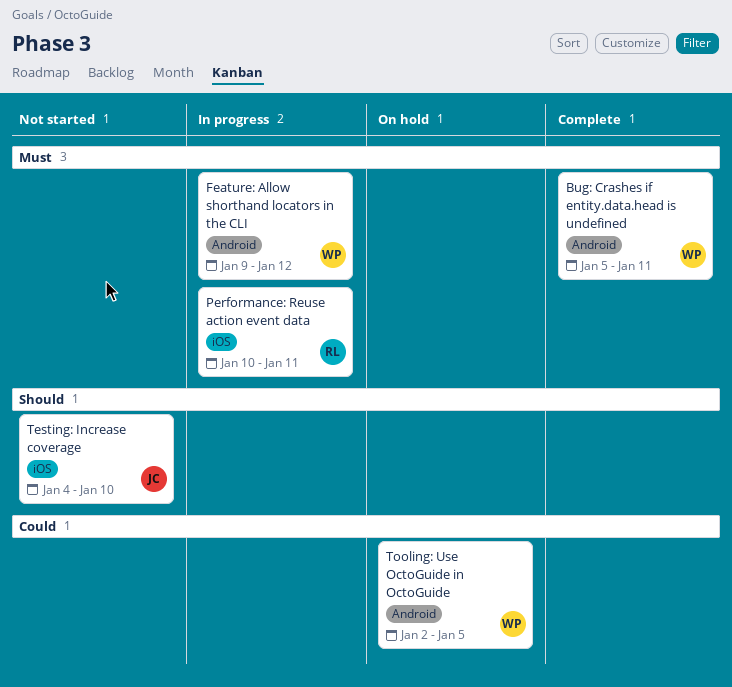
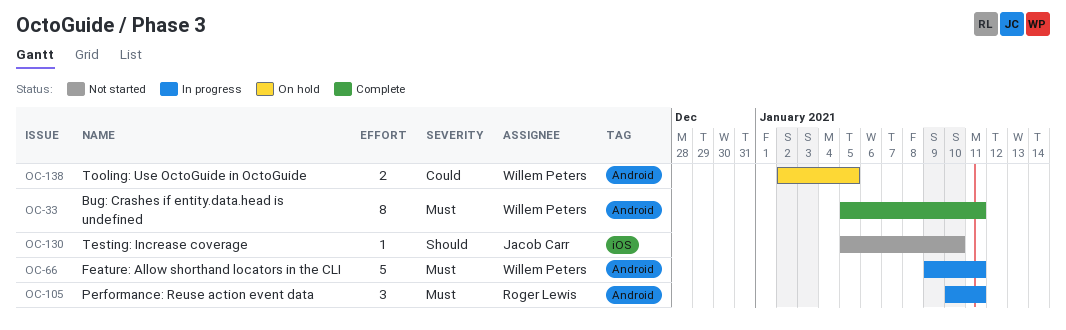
Feature: Allow shorthand locators in the CLI, due: Jan 12 -> Jan 11
Performance: Reuse action event data, label: iOS -> Android
Testing: Increase coverage, start: Jan 4 -> Jan 5

